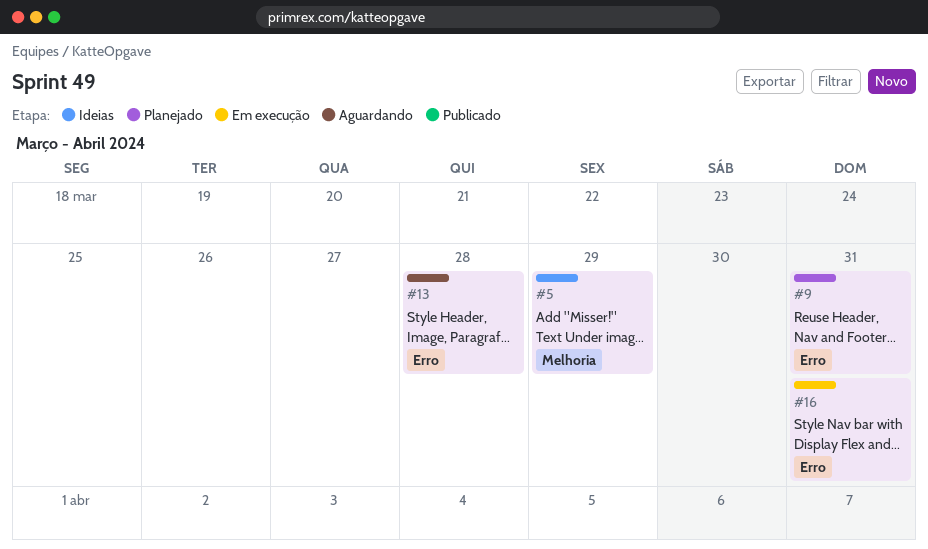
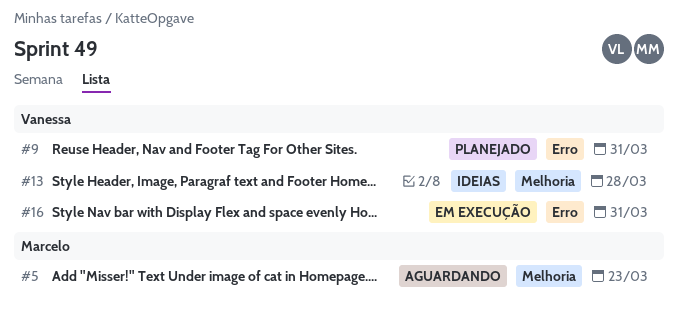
#5, status: Ideias -> Aguardando
#5, due: Mar 29 -> Mar 23
#13, status: Aguardando -> Ideias
#13, label: Erro -> Melhoria

